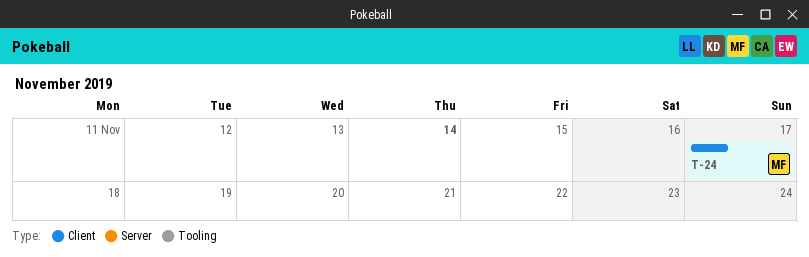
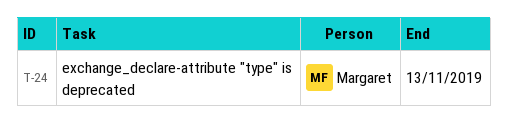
T-24, due: Nov 17 -> Nov 13

